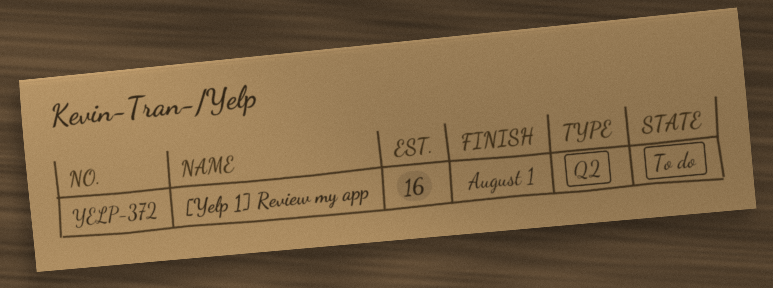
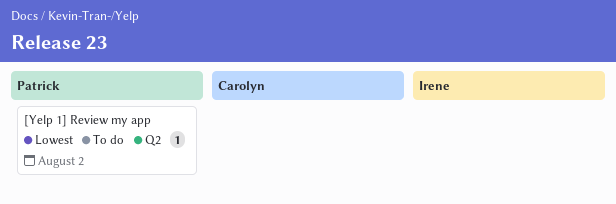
[Yelp 1] Review my app, estimate: 16 -> 1
[Yelp 1] Review my app, due: Aug 1 -> Aug 2

